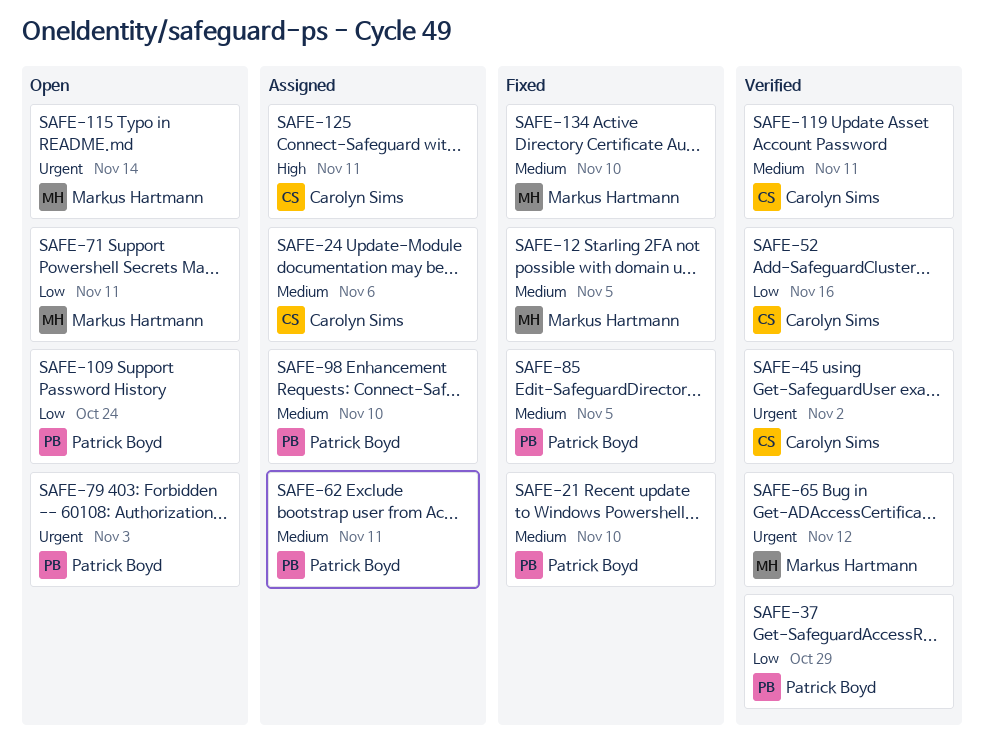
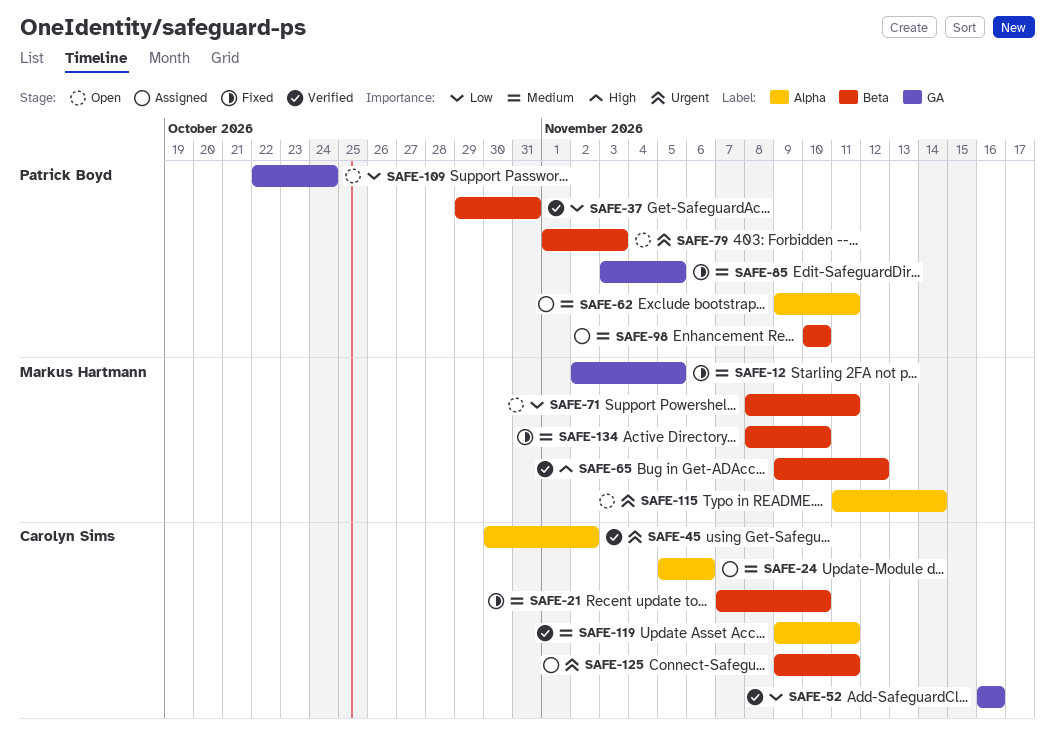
SAFE-21, owner: Patrick Boyd -> Carolyn Sims
SAFE-37, due: Oct 29 -> Oct 31
SAFE-65, priority: Urgent -> High
SAFE-125, priority: High -> Urgent

